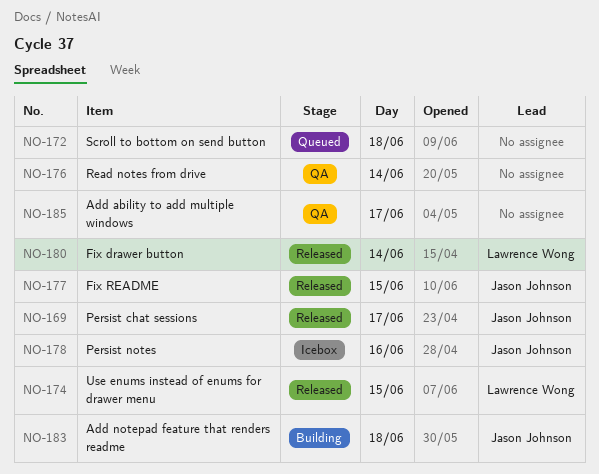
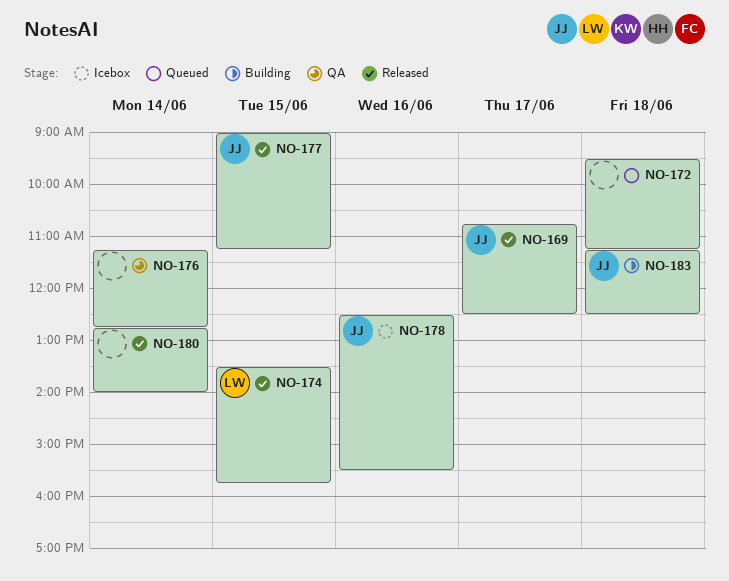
NO-180, owner: Lawrence Wong -> none
NO-185: present -> none

